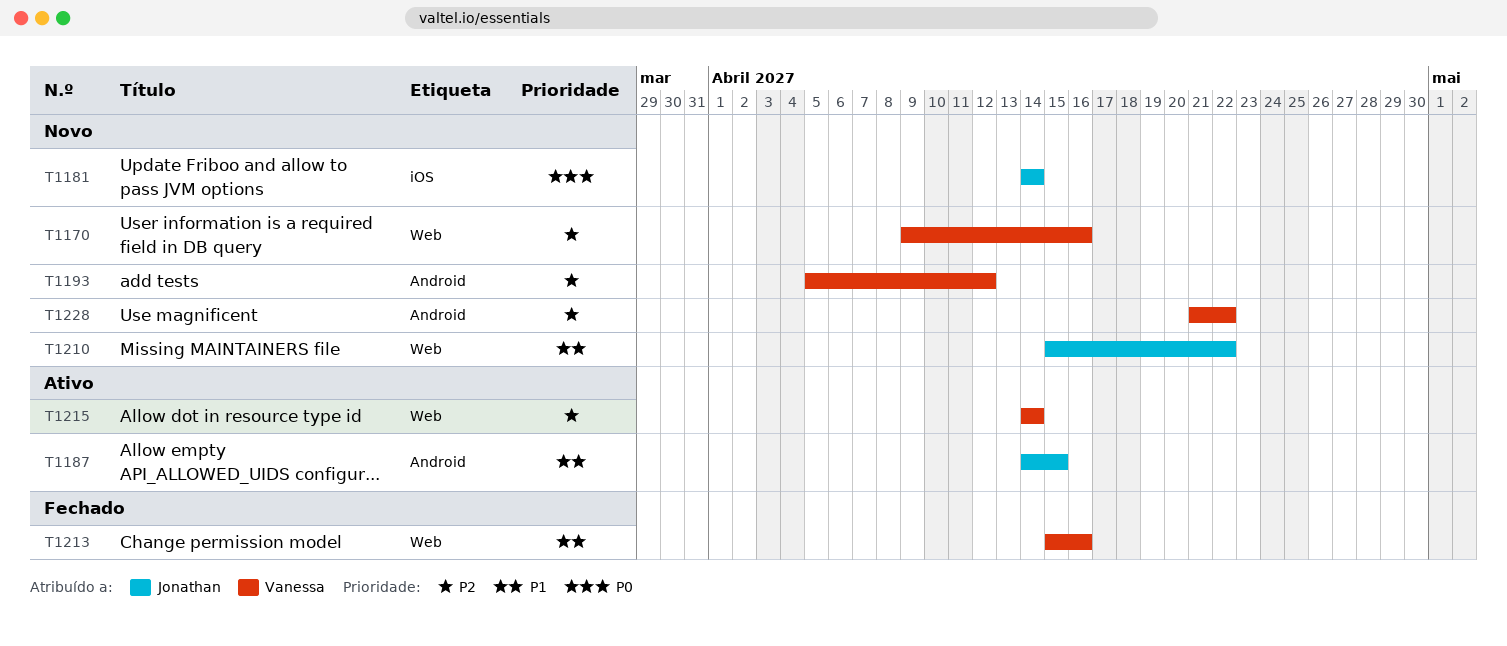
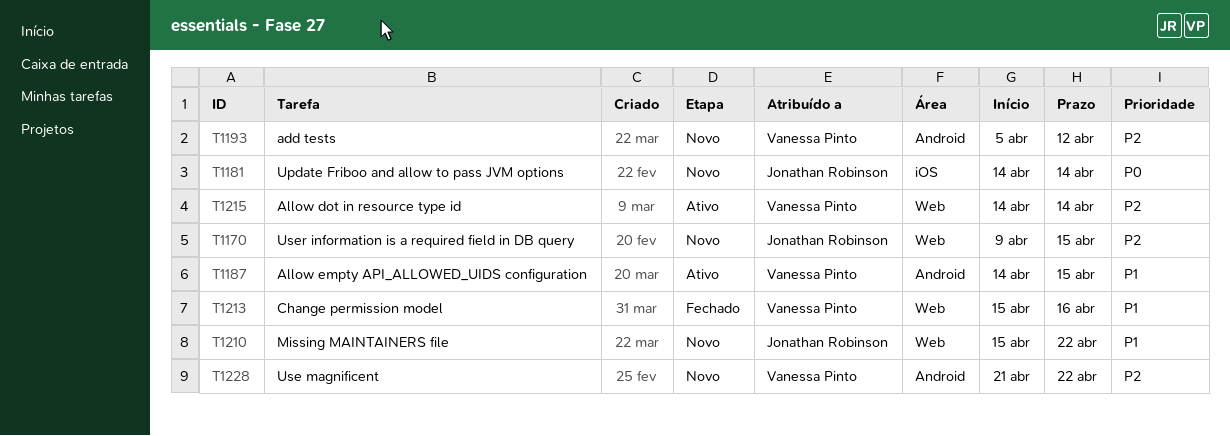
T1170, owner: Vanessa Pinto -> Jonathan Robinson
T1170, due: Apr 16 -> Apr 15
T1187, owner: Jonathan Robinson -> Vanessa Pinto

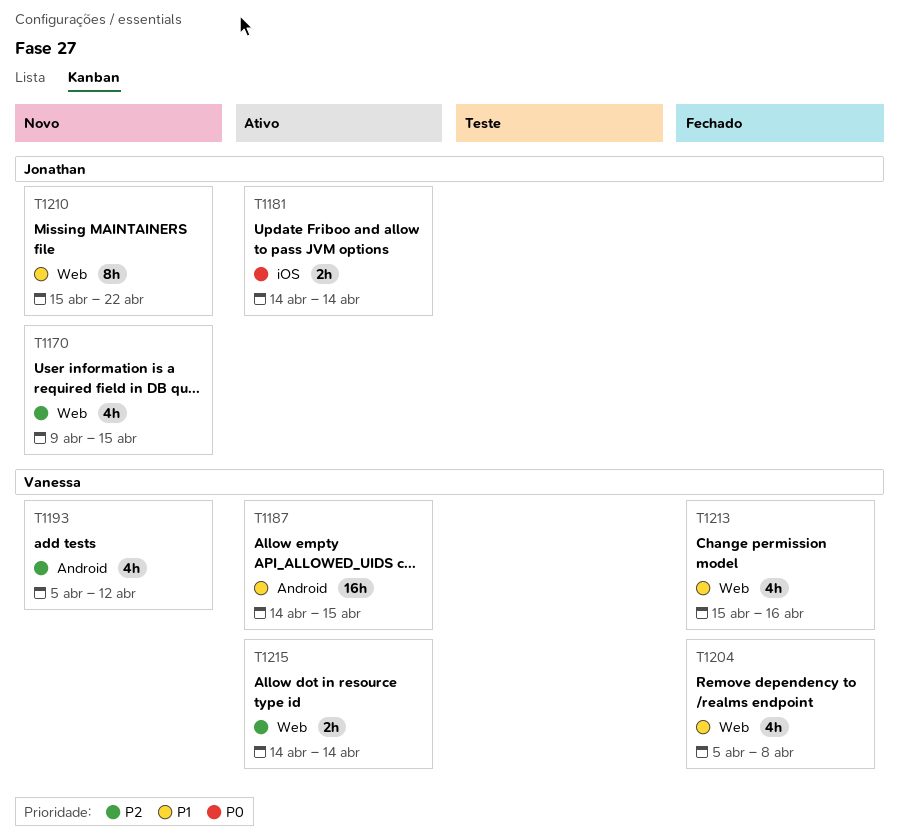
T1181, status: Novo -> Ativo
T1204: none -> present
T1228: present -> none

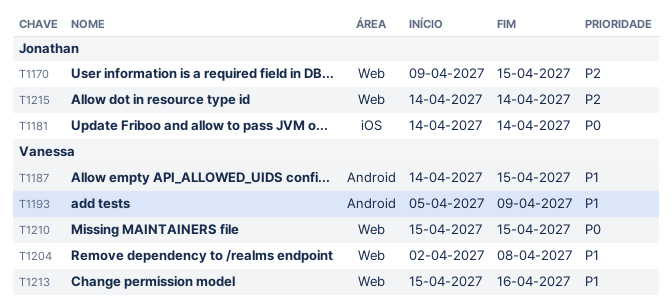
T1193, priority: P2 -> P1
T1193, due: Apr 12 -> Apr 9
T1204, start: Apr 5 -> Apr 2
T1210, owner: Jonathan -> Vanessa
T1210, priority: P1 -> P0
T1210, due: Apr 22 -> Apr 15
T1215, owner: Vanessa -> Jonathan

